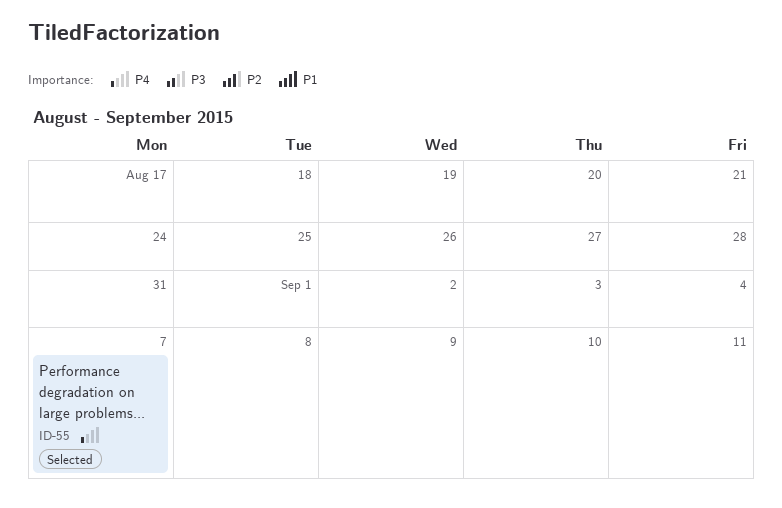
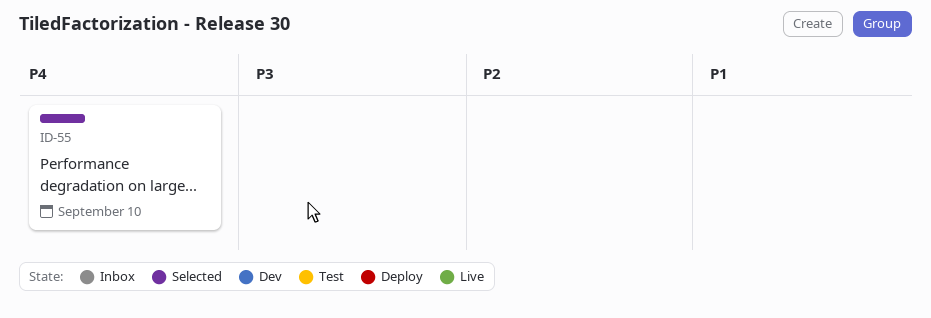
ID-55, due: Sep 7 -> Sep 10

